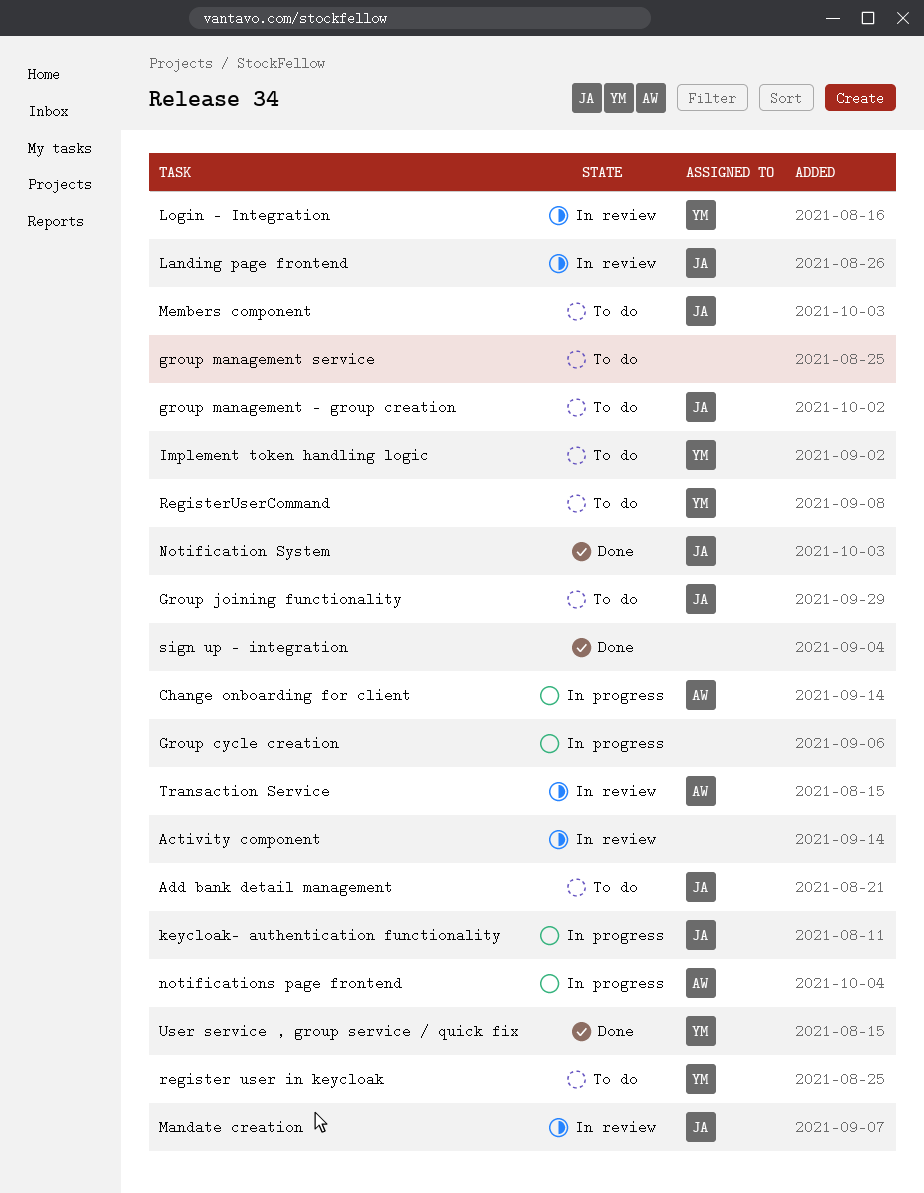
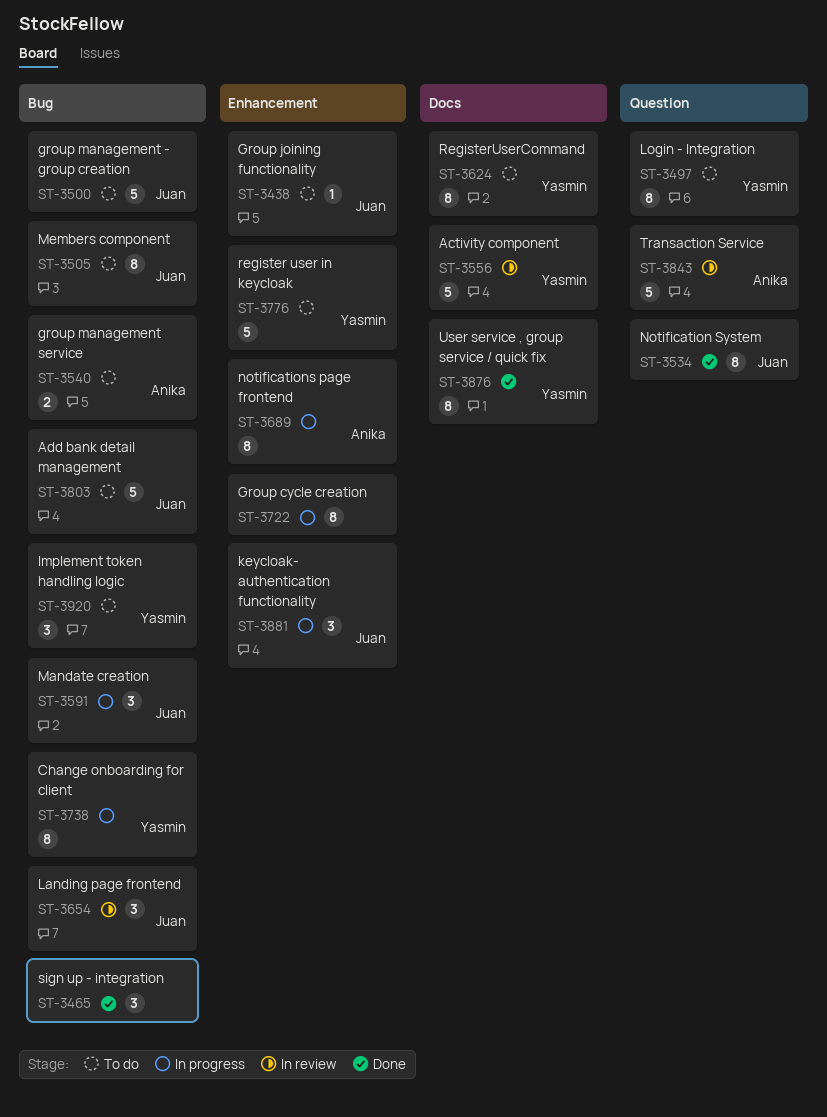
Activity component, owner: none -> Yasmin
Change onboarding for client, owner: Anika -> Yasmin
group management service, owner: none -> Anika
Login - Integration, status: In review -> To do
Mandate creation, status: In review -> In progress

